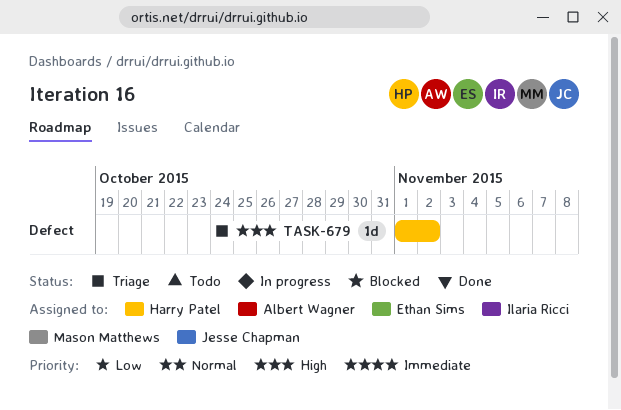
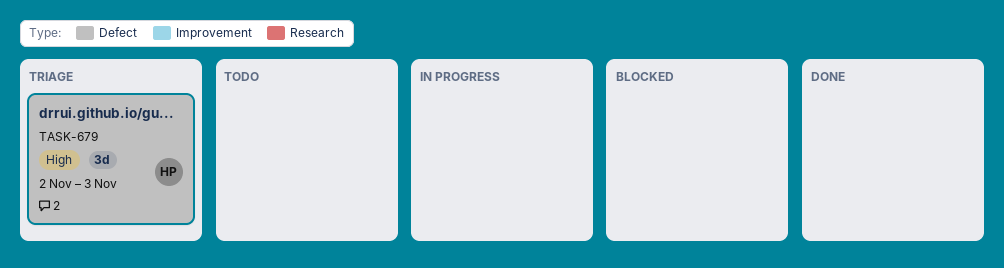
TASK-679, estimate: 1d -> 3d
TASK-679, start: Nov 1 -> Nov 2
TASK-679, due: Nov 2 -> Nov 3

